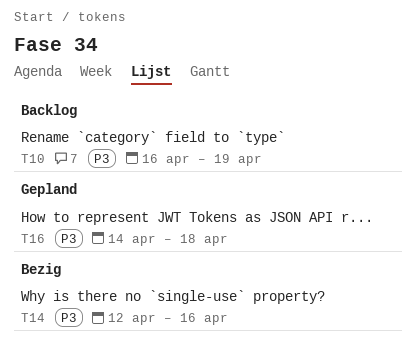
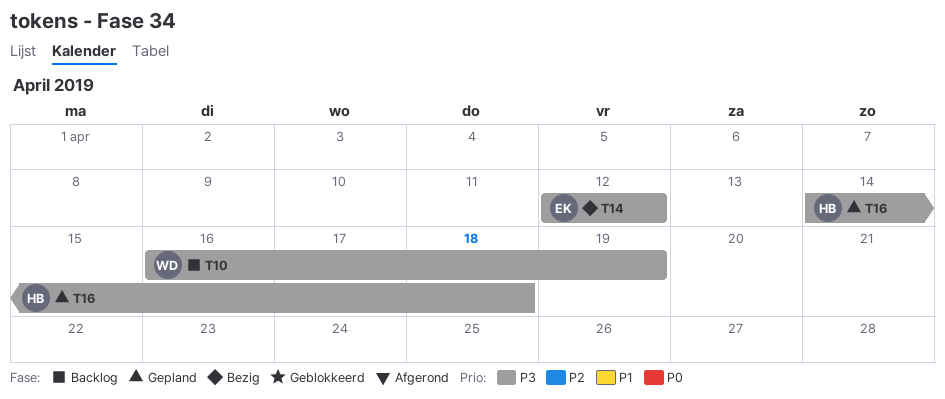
T14, due: Apr 16 -> Apr 12

